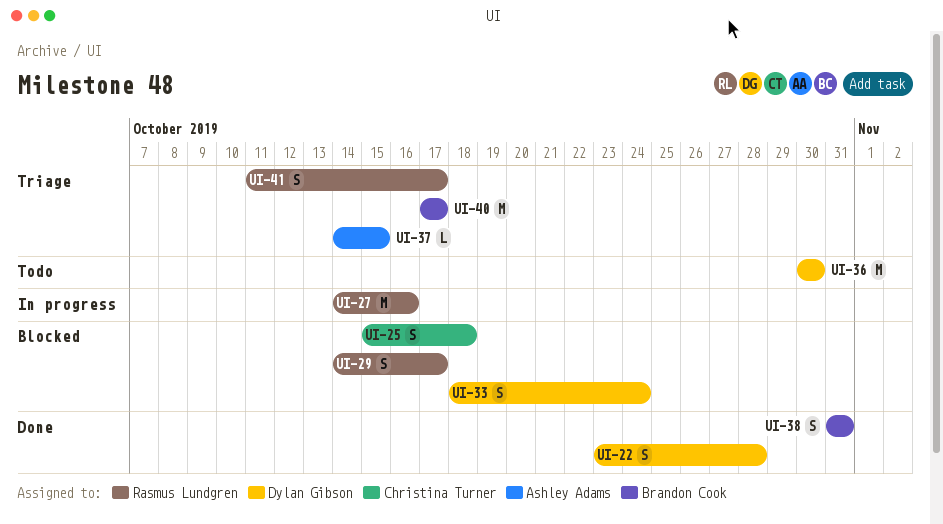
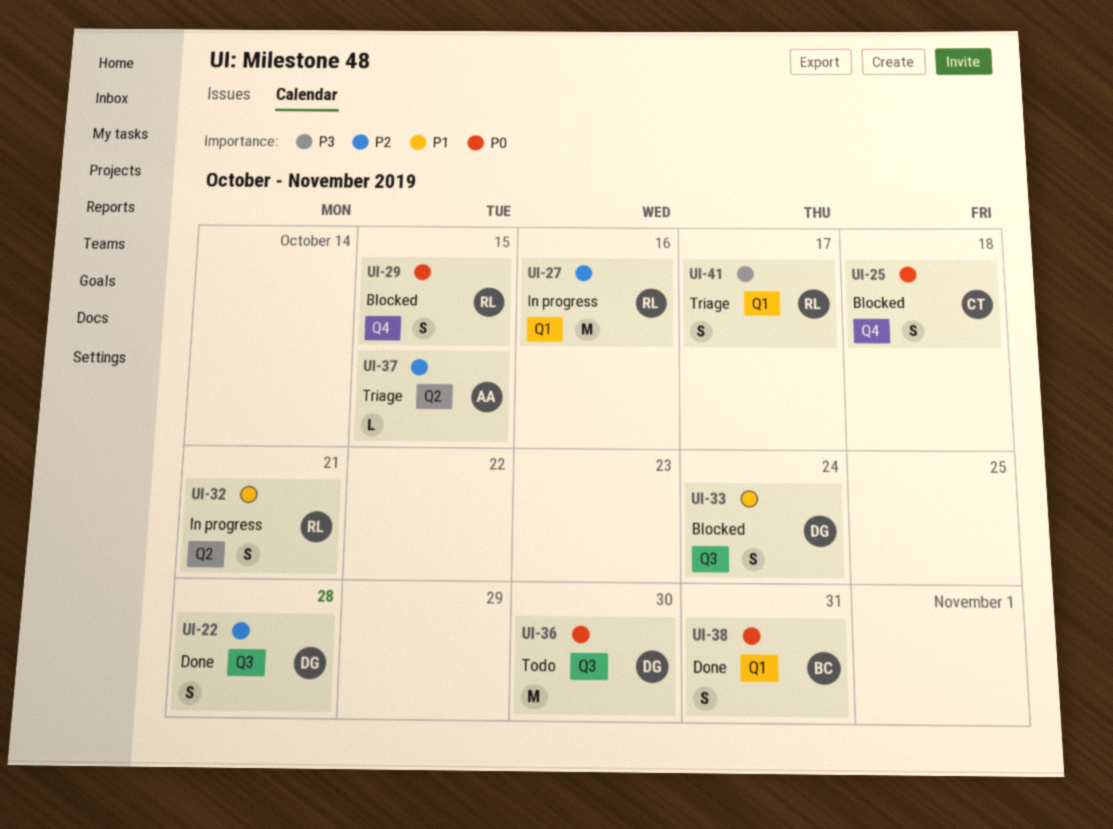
UI-29, due: Oct 17 -> Oct 15
UI-32: none -> present
UI-40: present -> none

